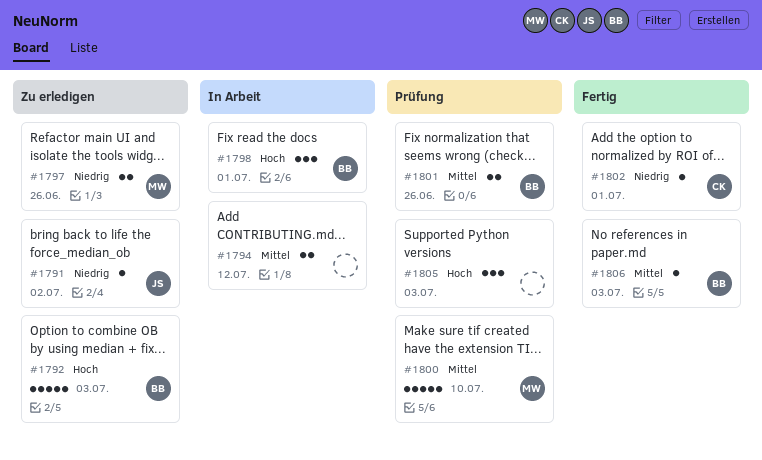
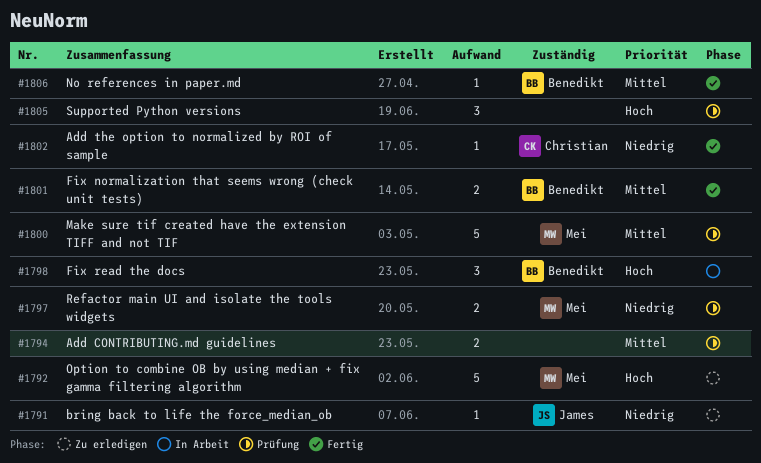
#1792, owner: Benedikt -> Mei
#1794, status: In Arbeit -> Prüfung
#1797, status: Zu erledigen -> Prüfung
#1801, status: Prüfung -> Fertig

